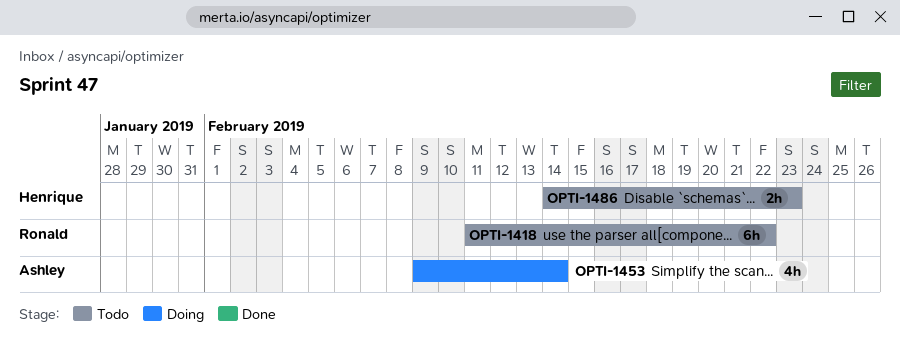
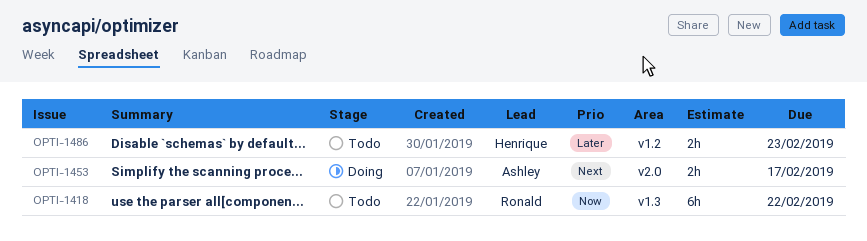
OPTI-1453, estimate: 4h -> 2h
OPTI-1453, due: Feb 14 -> Feb 17

